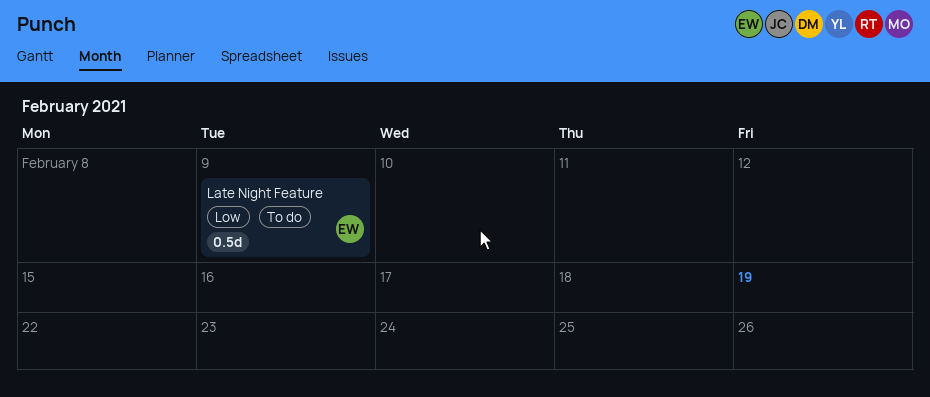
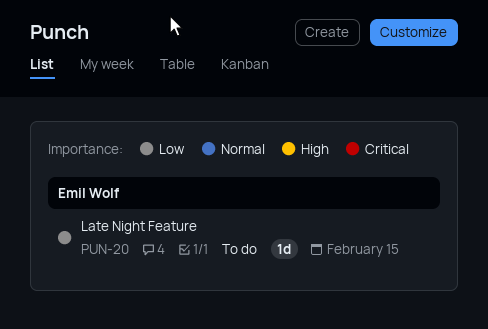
Late Night Feature, estimate: 0.5d -> 1d
Late Night Feature, due: Feb 9 -> Feb 15

